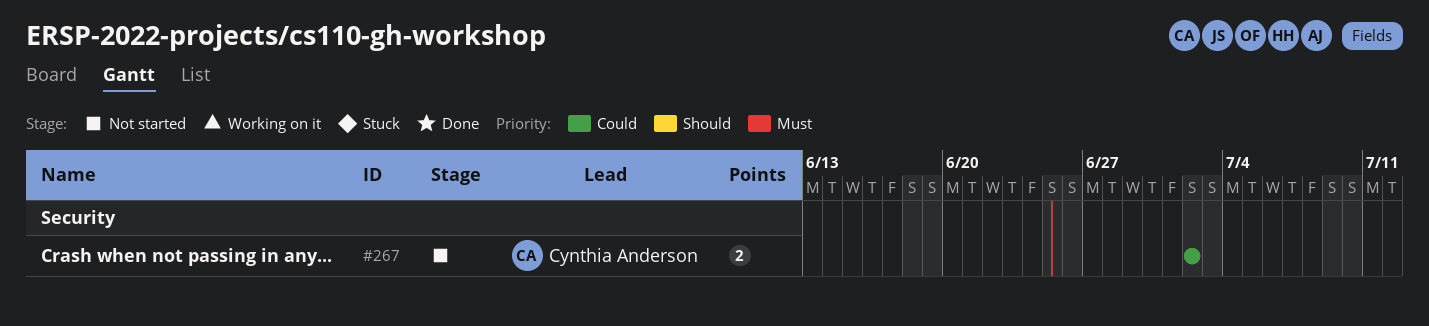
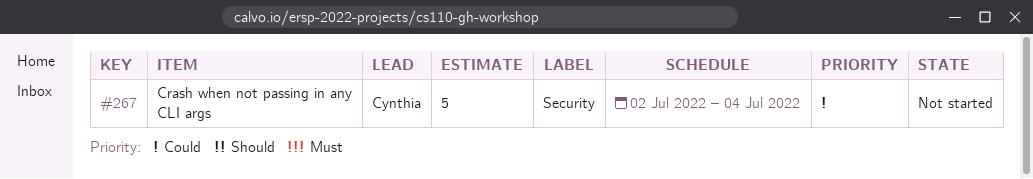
#267, estimate: 2 -> 5
#267, due: Jul 2 -> Jul 4

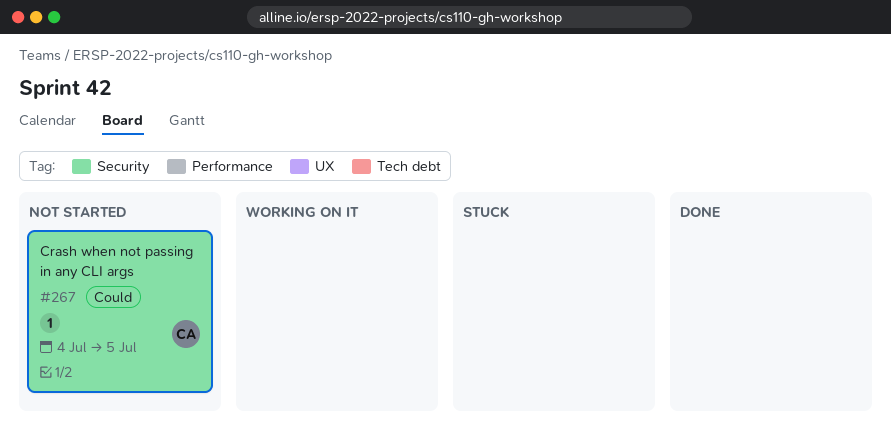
#267, estimate: 5 -> 1
#267, start: Jul 2 -> Jul 4
#267, due: Jul 4 -> Jul 5

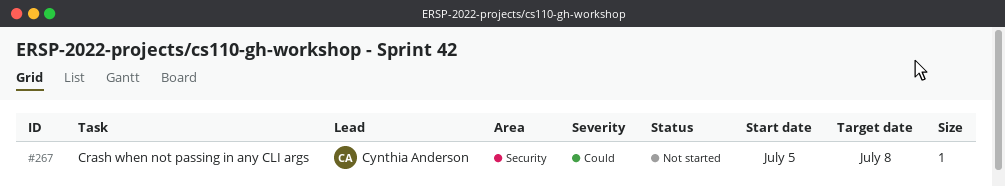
#267, start: Jul 4 -> Jul 5
#267, due: Jul 5 -> Jul 8

